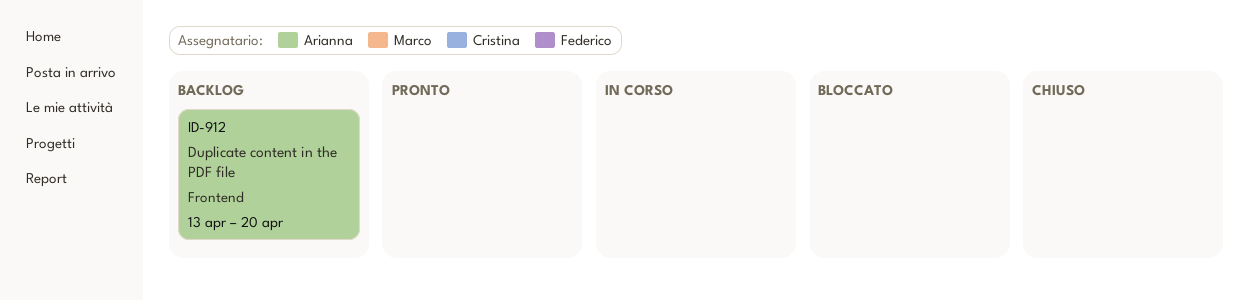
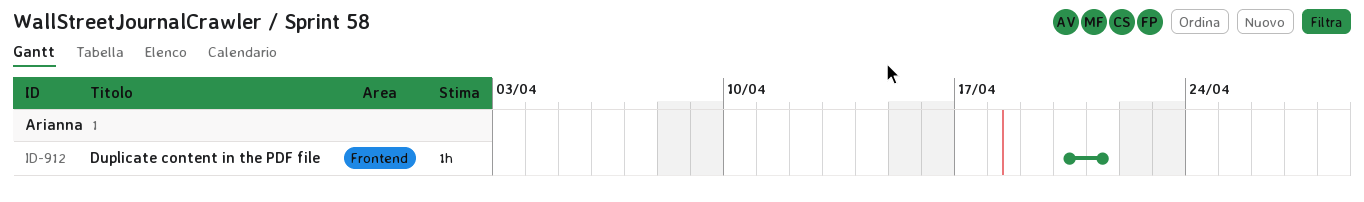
ID-912, start: Apr 13 -> Apr 20
ID-912, due: Apr 20 -> Apr 21

